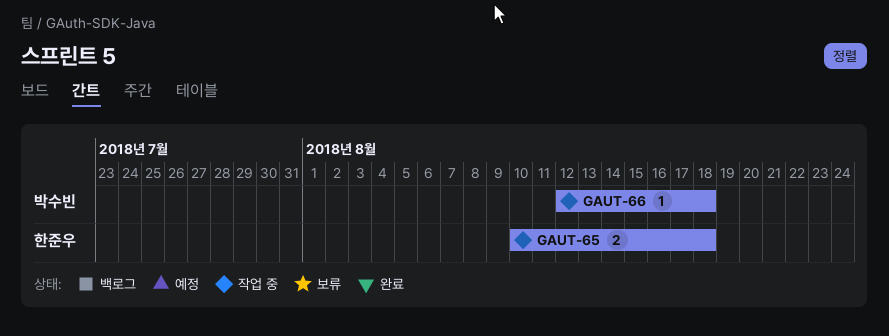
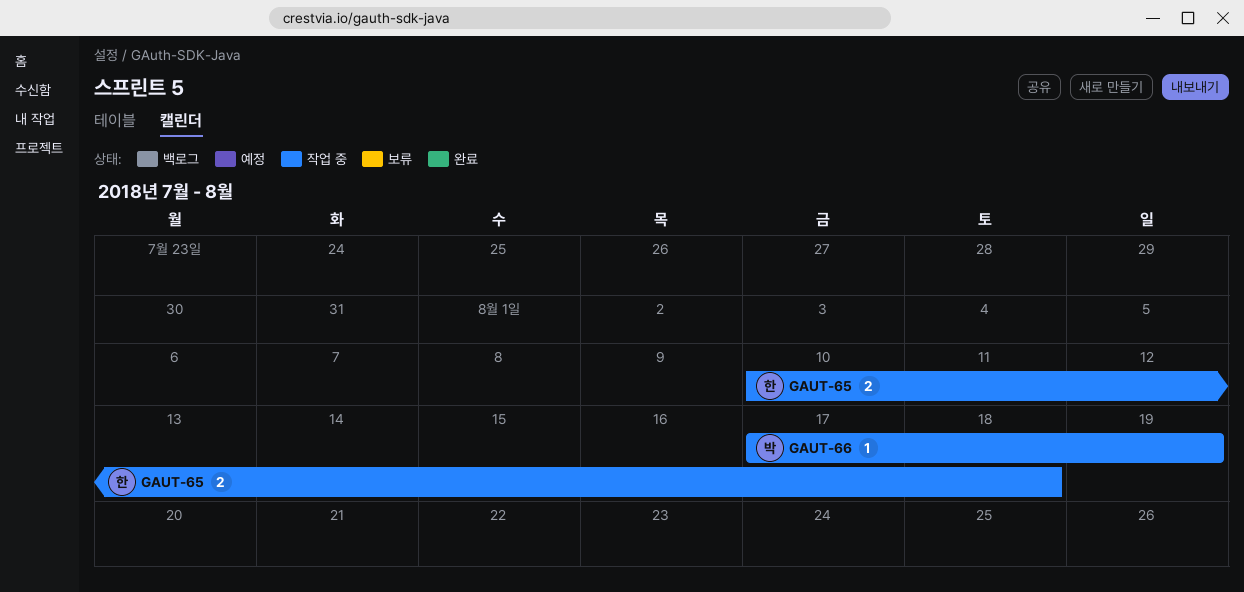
GAUT-66, start: Aug 12 -> Aug 17
GAUT-66, due: Aug 18 -> Aug 19

